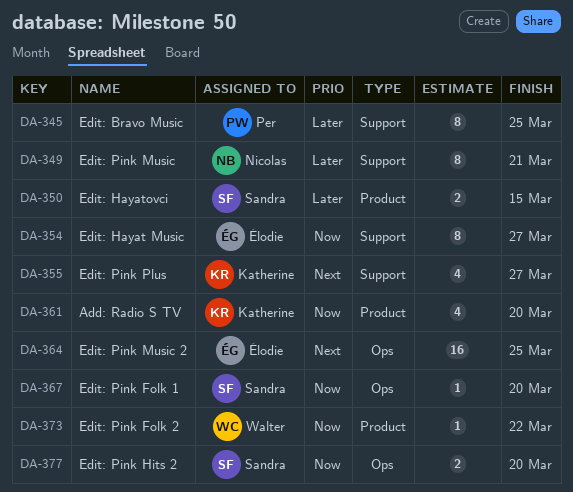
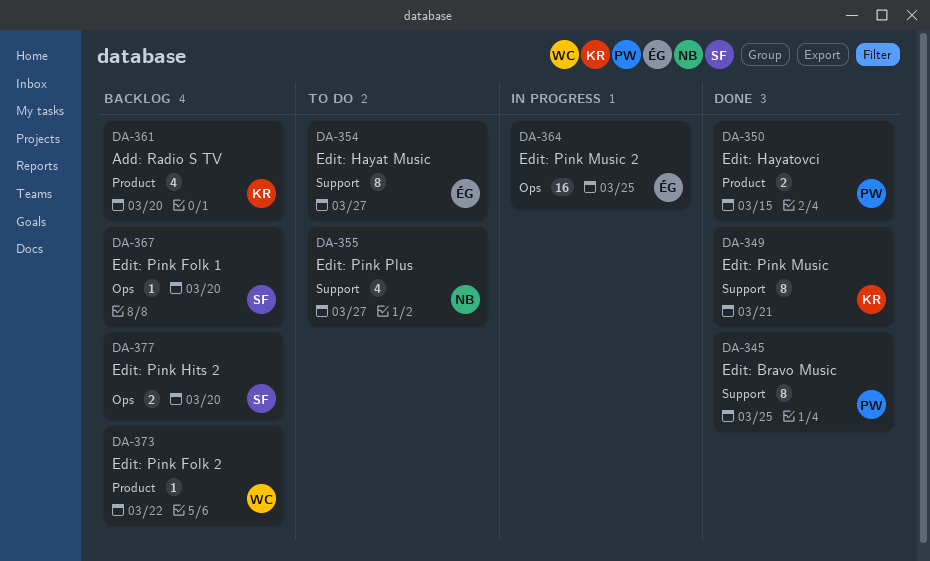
DA-349, owner: Nicolas -> Katherine
DA-350, owner: Sandra -> Per
DA-355, owner: Katherine -> Nicolas

